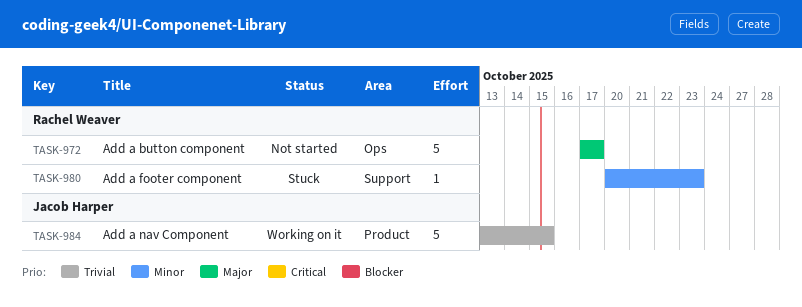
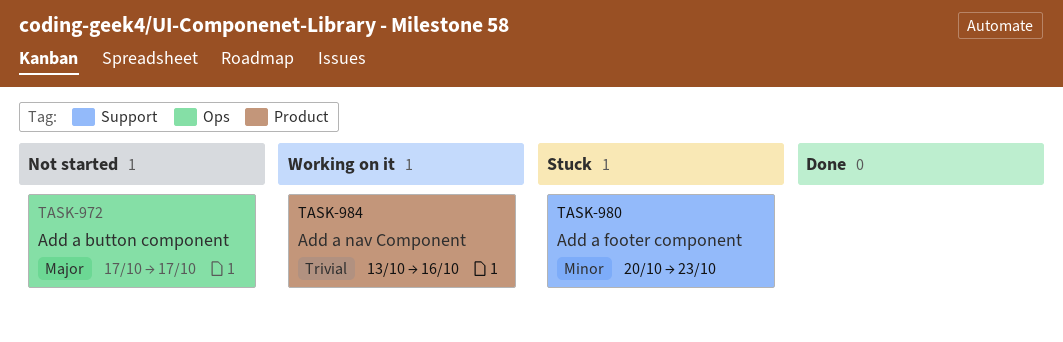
TASK-984, due: Oct 15 -> Oct 16

